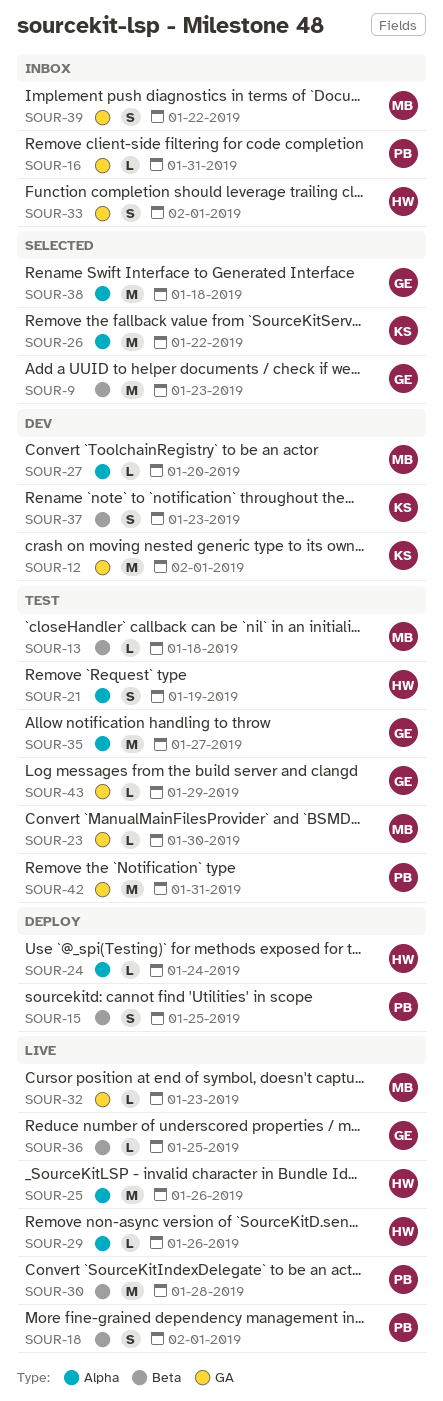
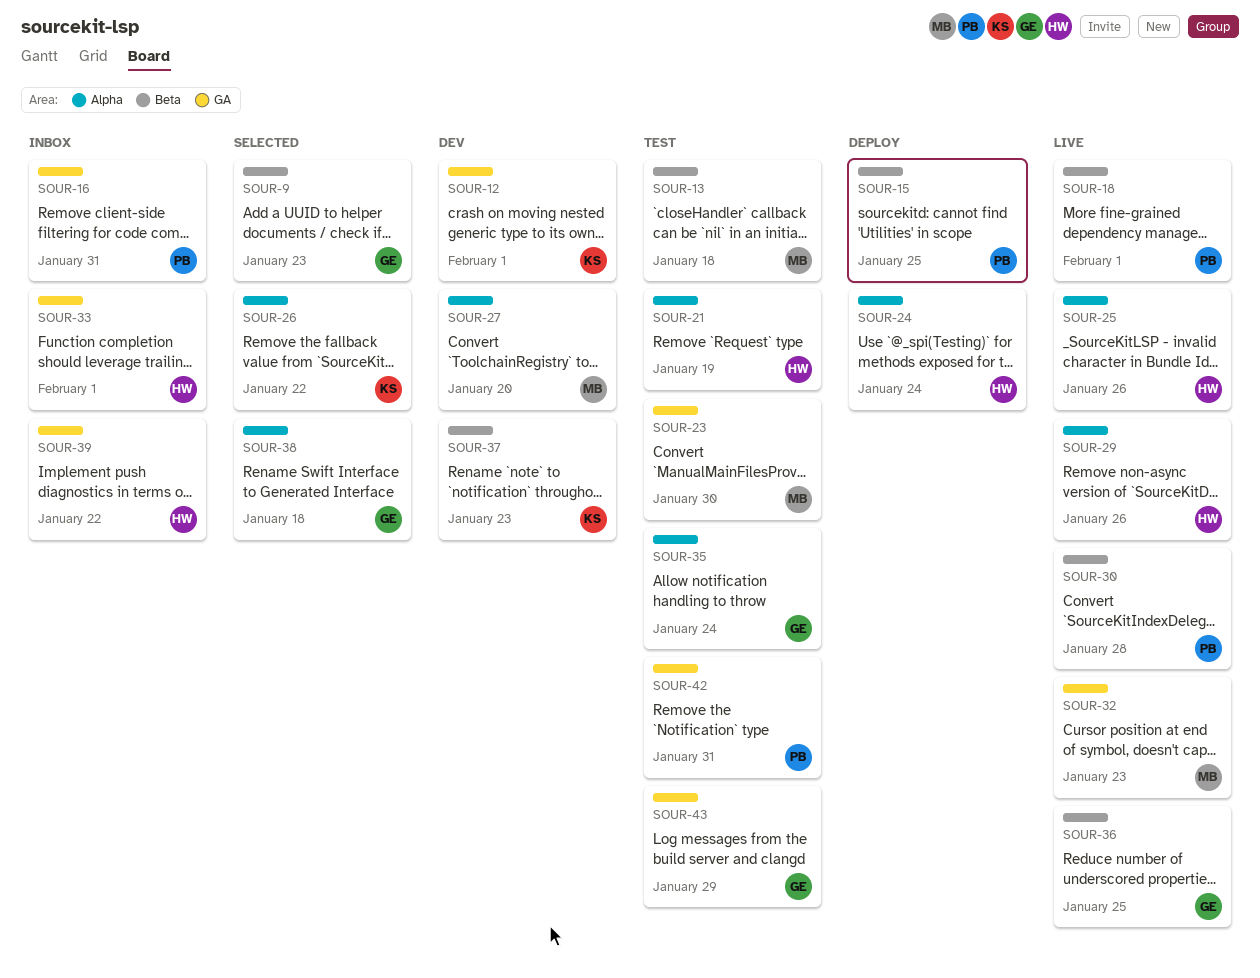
SOUR-35, due: Jan 27 -> Jan 24
SOUR-39, owner: MB -> HW

